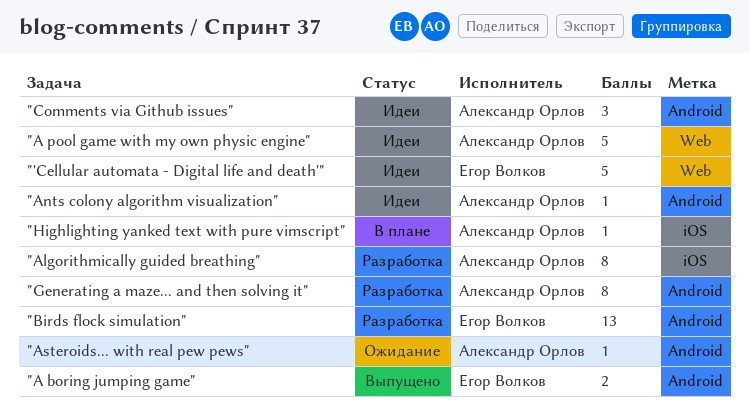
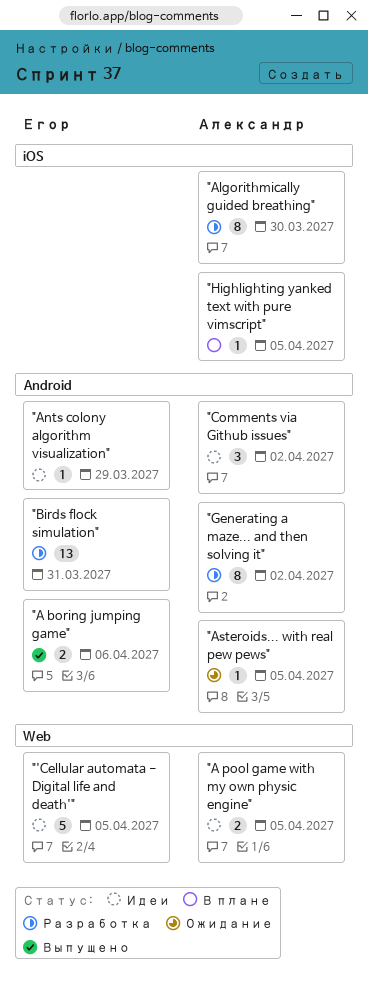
"A pool game with my own physic engine", estimate: 5 -> 2
"Ants colony algorithm visualization", owner: Александр Орлов -> Егор Волков

